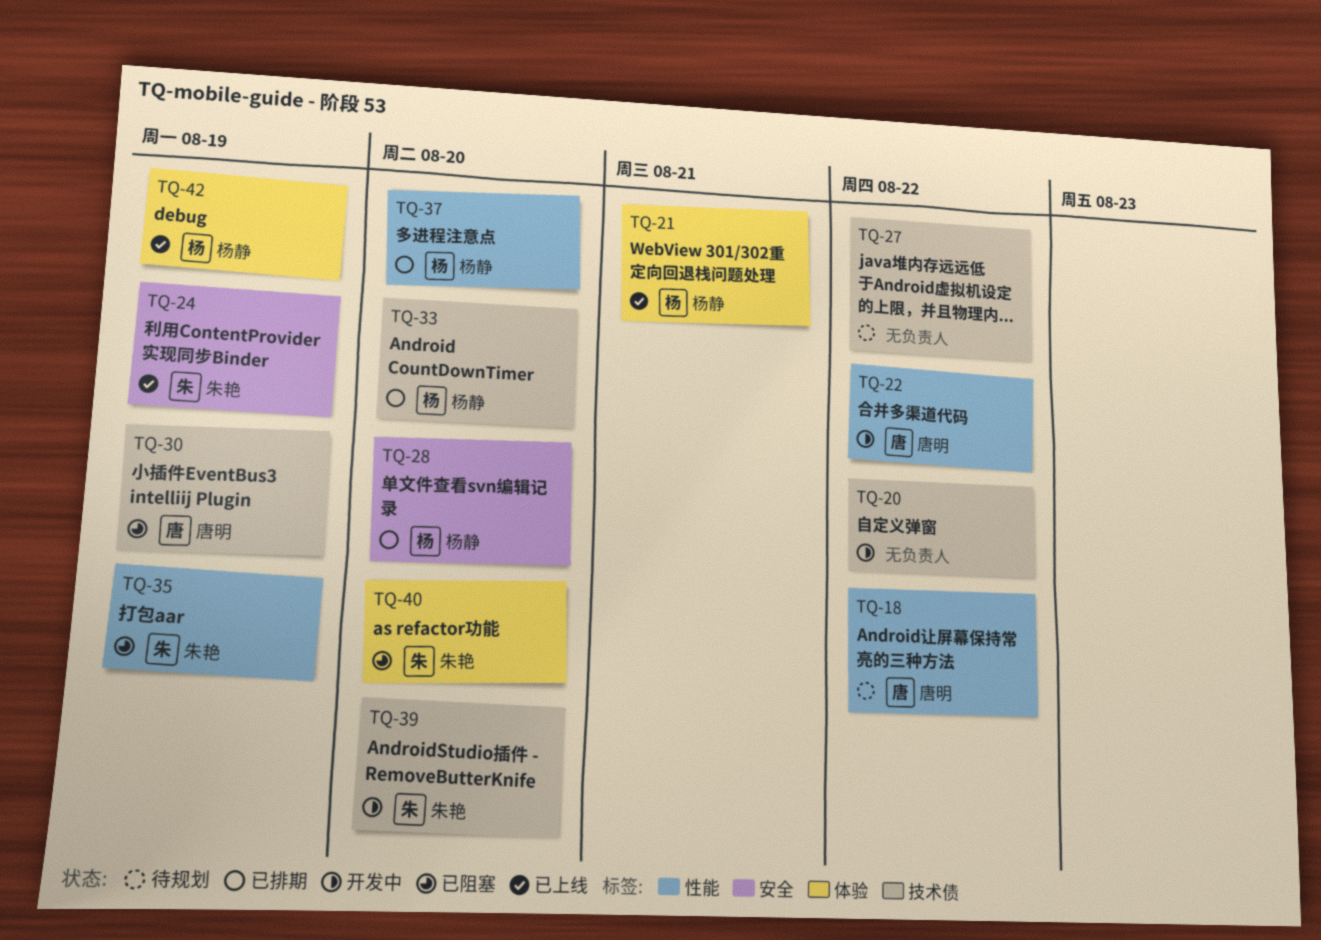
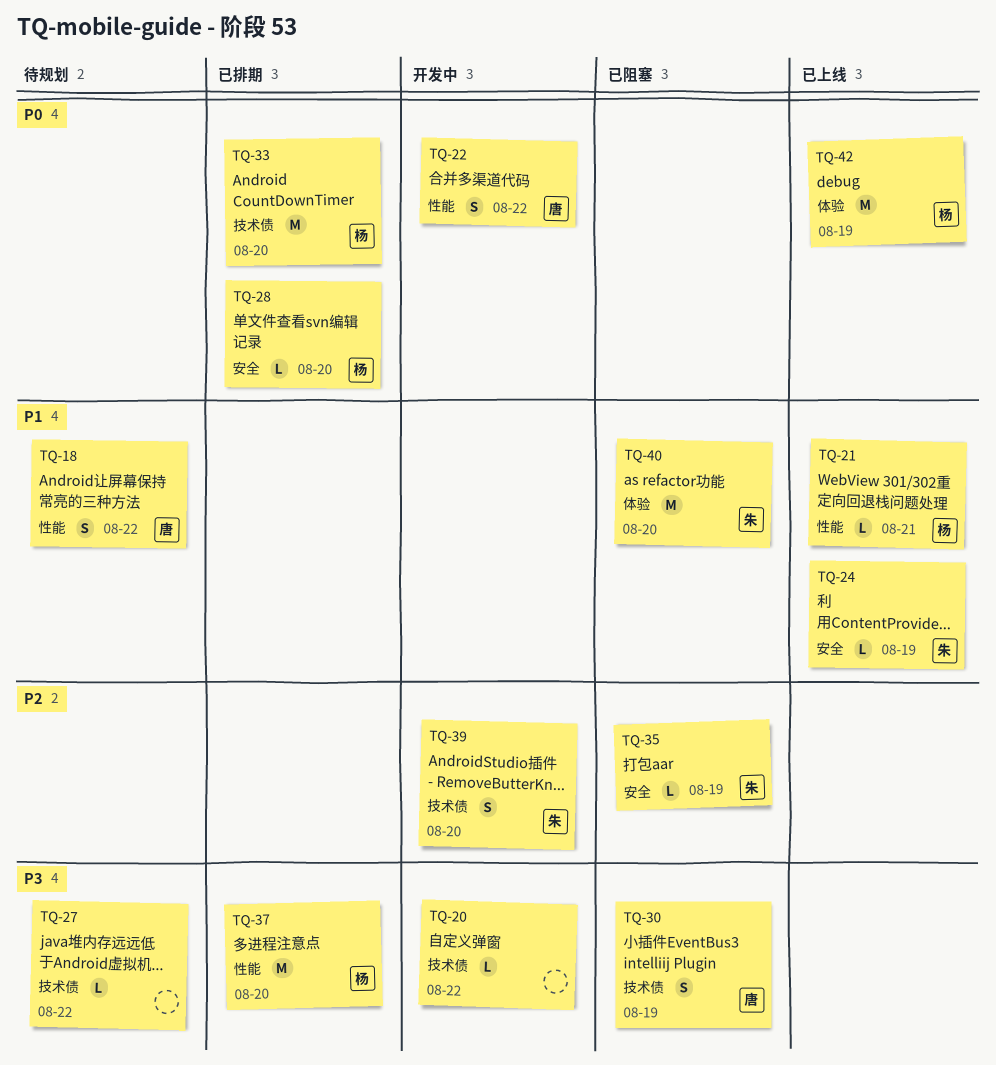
TQ-21, label: 体验 -> 性能
TQ-35, label: 性能 -> 安全

